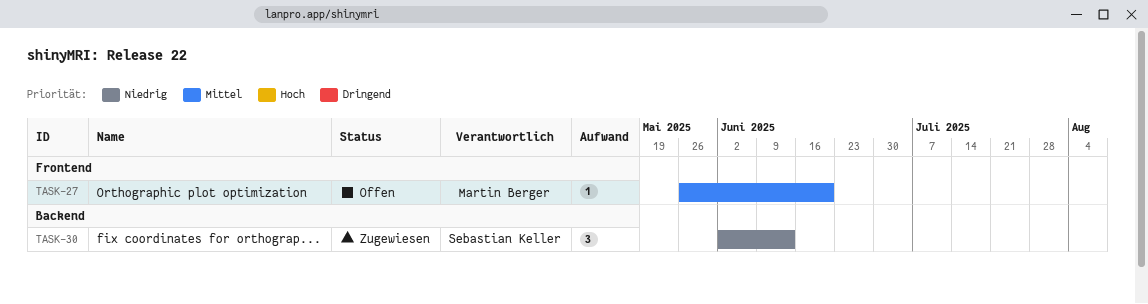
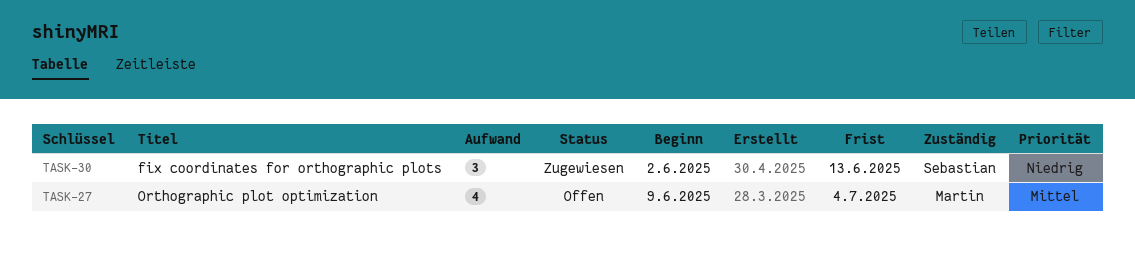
TASK-27, estimate: 1 -> 4
TASK-27, start: May 26 -> Jun 9
TASK-27, due: Jun 20 -> Jul 4

